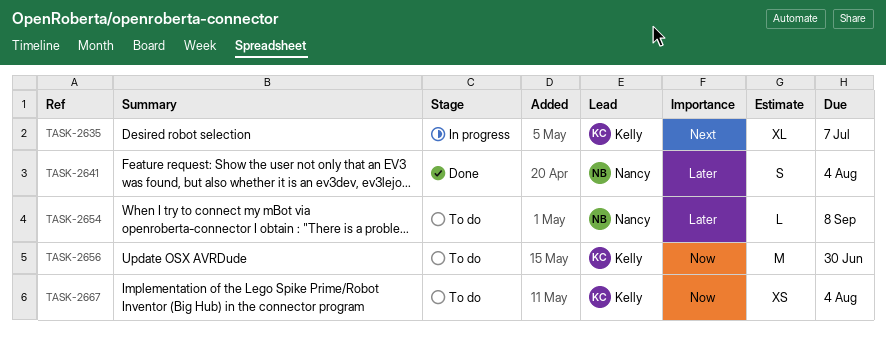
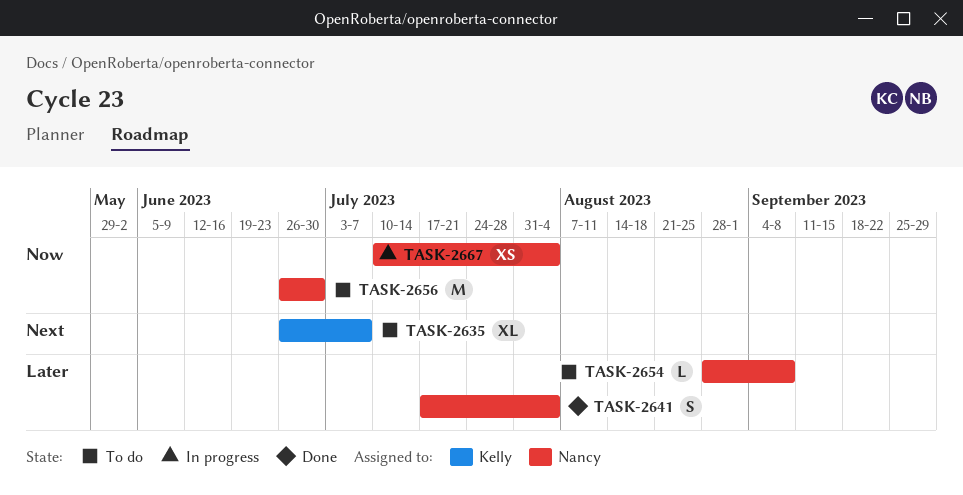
TASK-2635, status: In progress -> To do
TASK-2656, owner: Kelly -> Nancy
TASK-2667, status: To do -> In progress
TASK-2667, owner: Kelly -> Nancy

